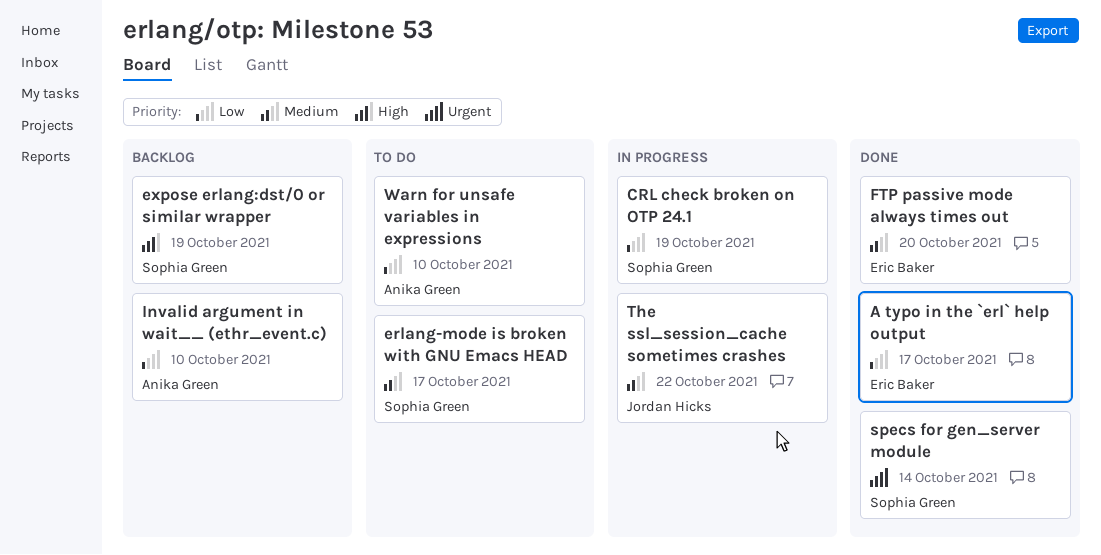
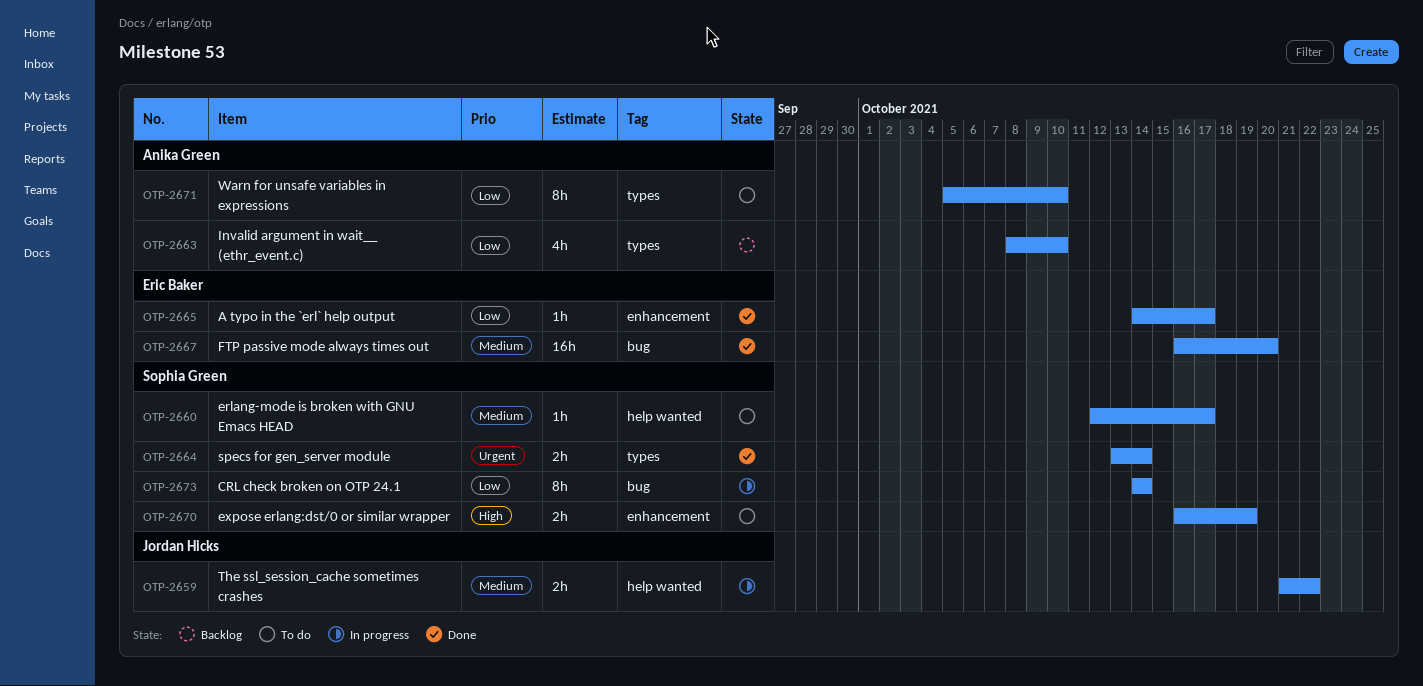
CRL check broken on OTP 24.1, due: Oct 19 -> Oct 14
expose erlang:dst/0 or similar wrapper, status: Backlog -> To do

